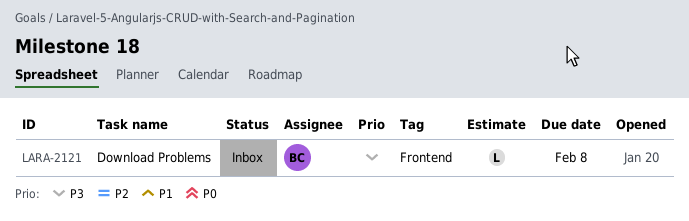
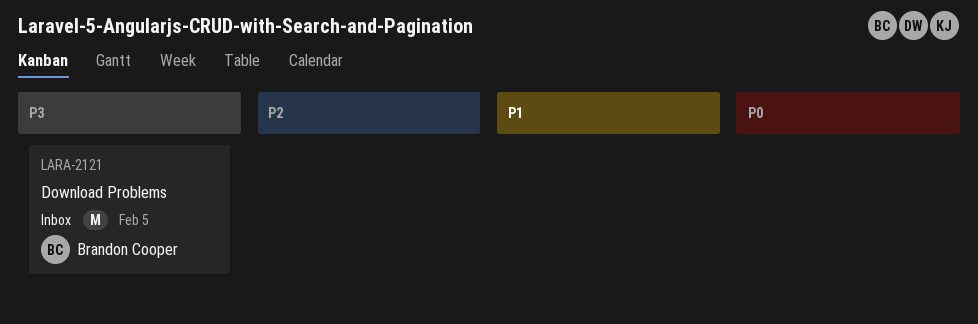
LARA-2121, estimate: L -> M
LARA-2121, due: Feb 8 -> Feb 5

